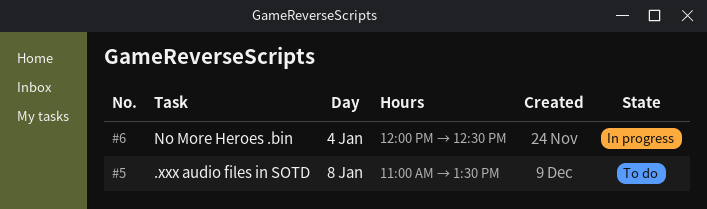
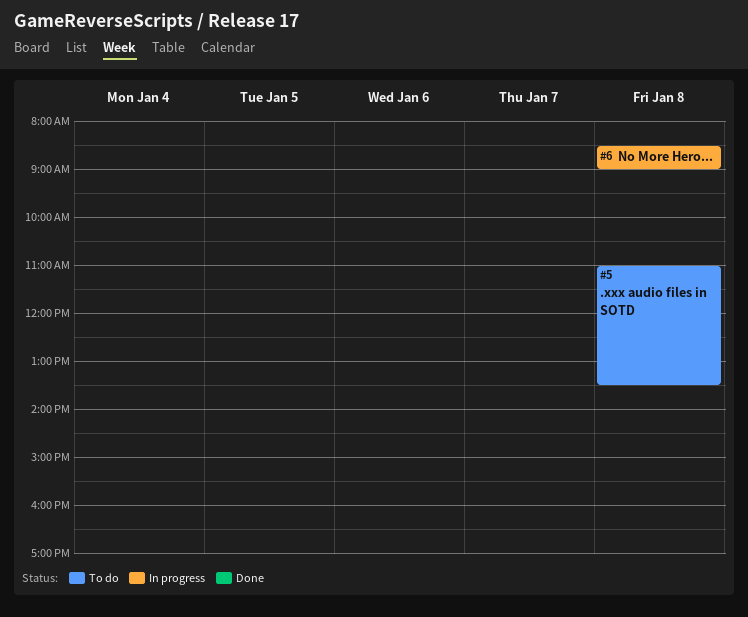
#6, day: Jan 4 -> Jan 8
#6, begins: 12:00 -> 08:30
#6, ends: 12:30 -> 09:00

